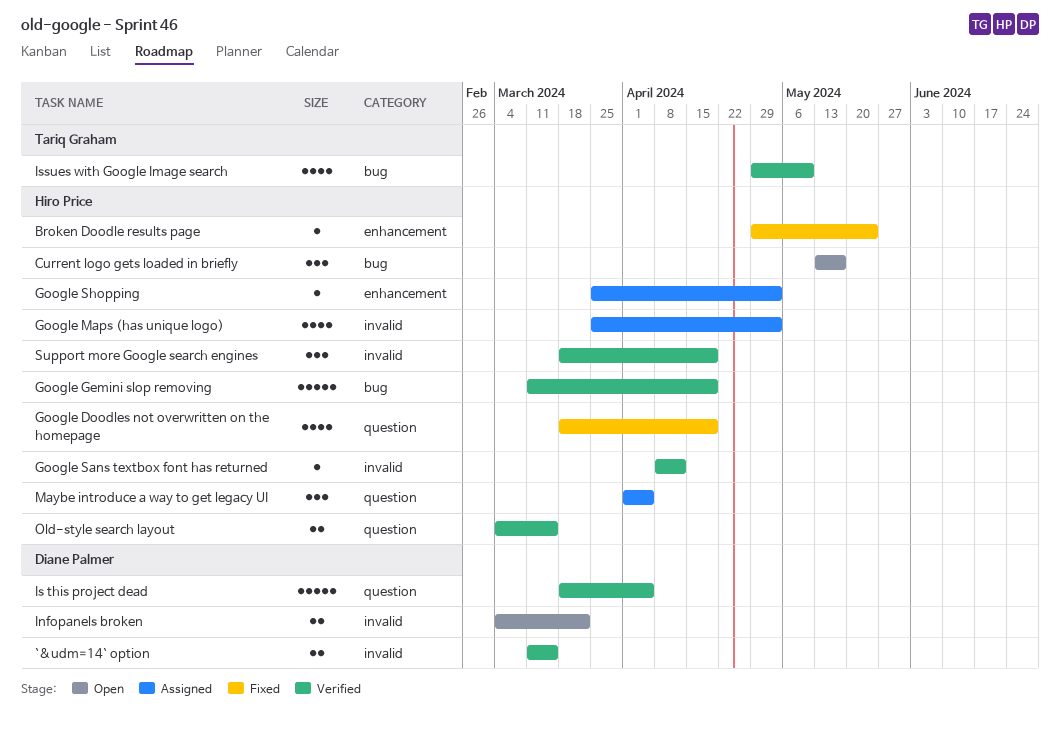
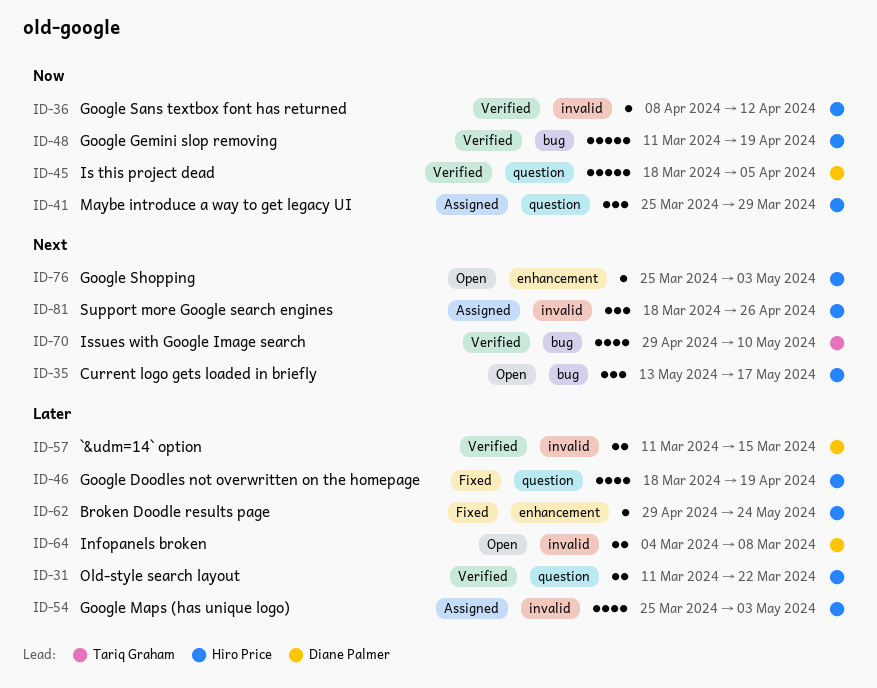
Google Shopping, status: Assigned -> Open
Infopanels broken, due: Mar 22 -> Mar 8
Maybe introduce a way to get legacy UI, start: Apr 1 -> Mar 25
Maybe introduce a way to get legacy UI, due: Apr 5 -> Mar 29
Old-style search layout, start: Mar 4 -> Mar 11
Old-style search layout, due: Mar 15 -> Mar 22
Support more Google search engines, status: Verified -> Assigned
Support more Google search engines, due: Apr 19 -> Apr 26

